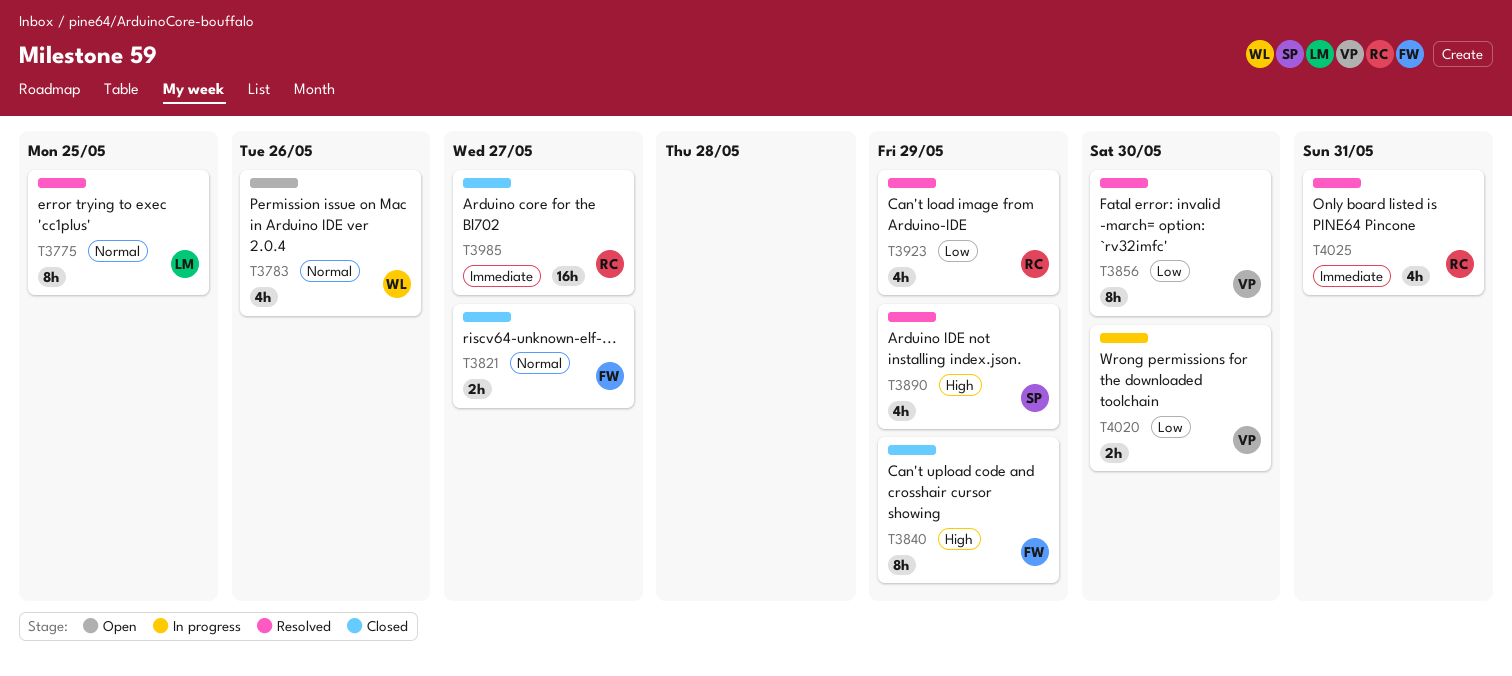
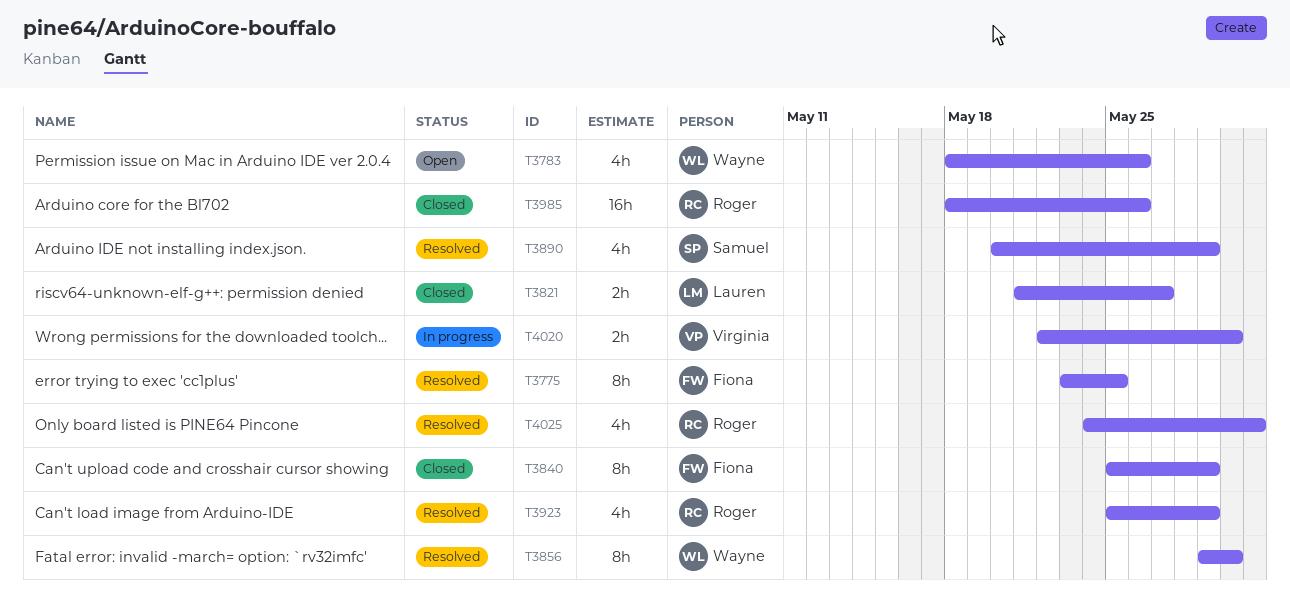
T3775, owner: Lauren -> Fiona
T3821, owner: Fiona -> Lauren
T3856, owner: Virginia -> Wayne
T3985, due: May 27 -> May 26

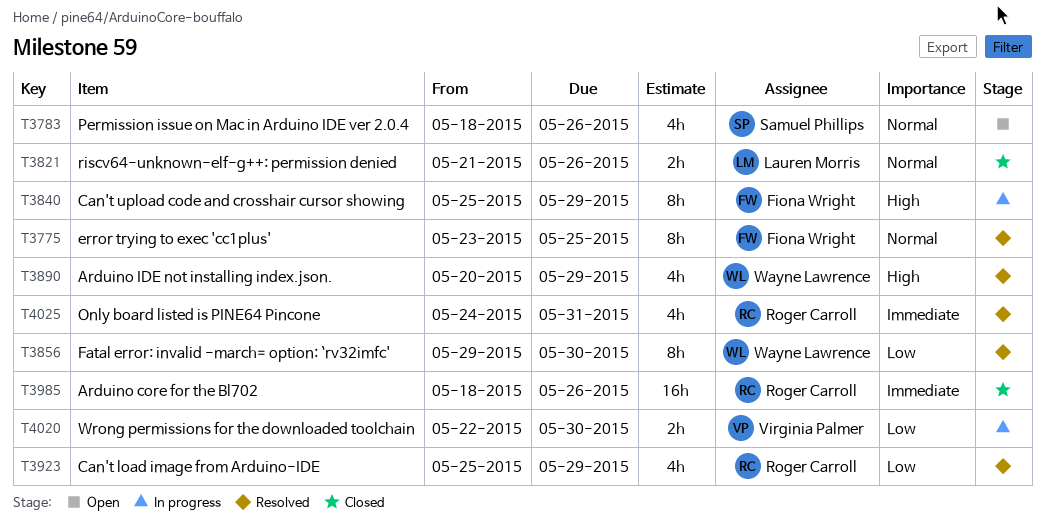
T3783, owner: Wayne Lawrence -> Samuel Phillips
T3821, due: May 27 -> May 26
T3840, status: Closed -> In progress
T3890, owner: Samuel Phillips -> Wayne Lawrence

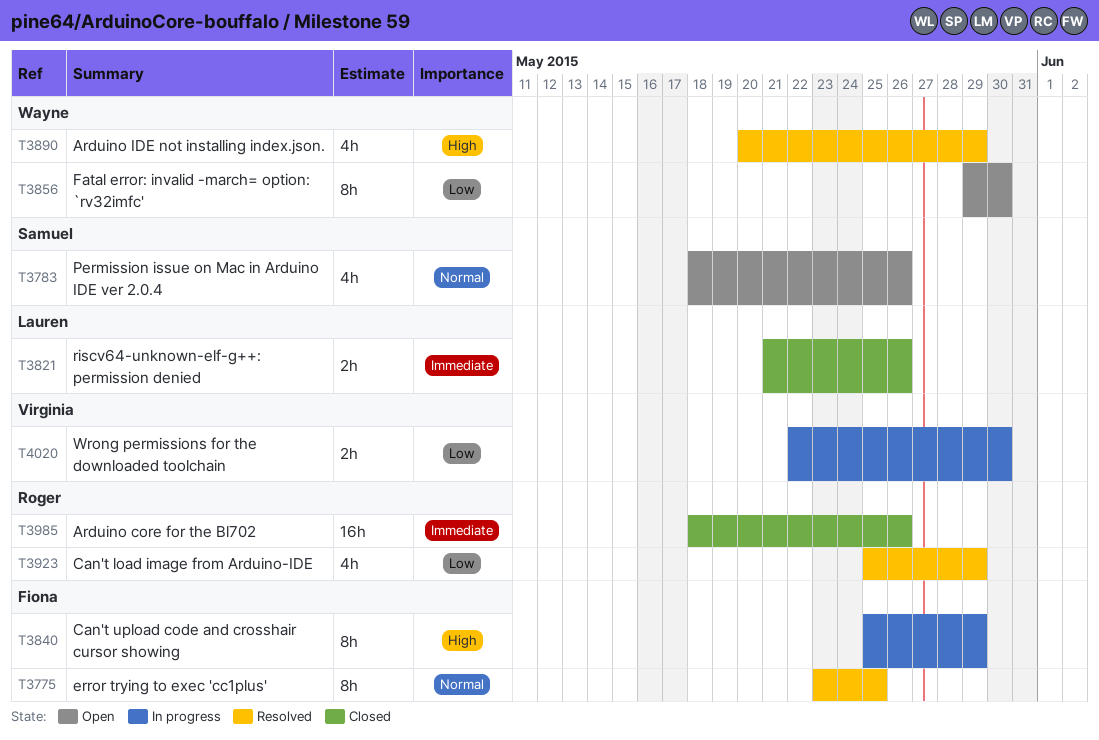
T3821, priority: Normal -> Immediate
T3856, status: Resolved -> Open
T4025: present -> none

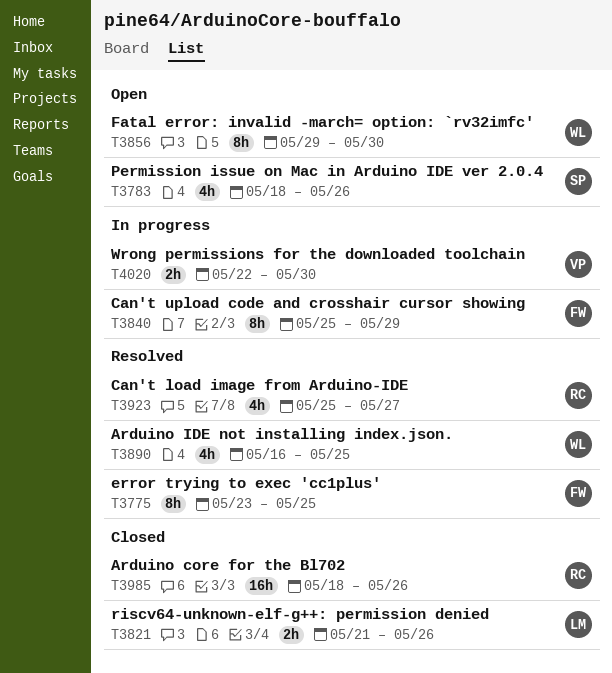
T3890, start: May 20 -> May 16
T3890, due: May 29 -> May 25
T3923, due: May 29 -> May 27

